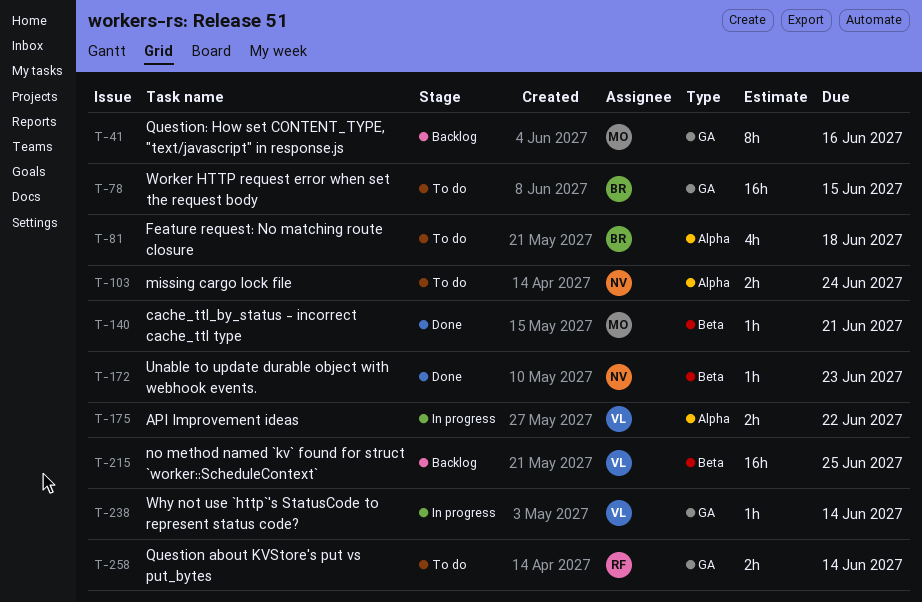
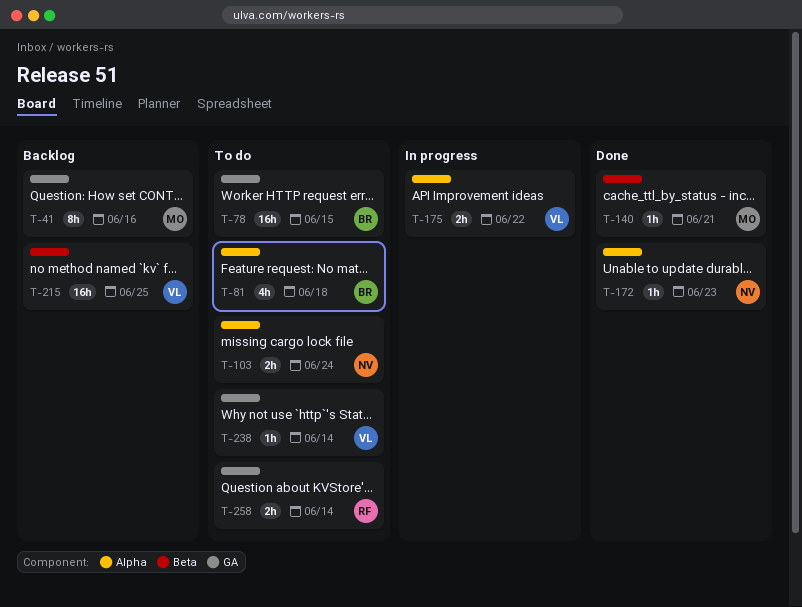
T-172, label: Beta -> Alpha
T-238, status: In progress -> To do

